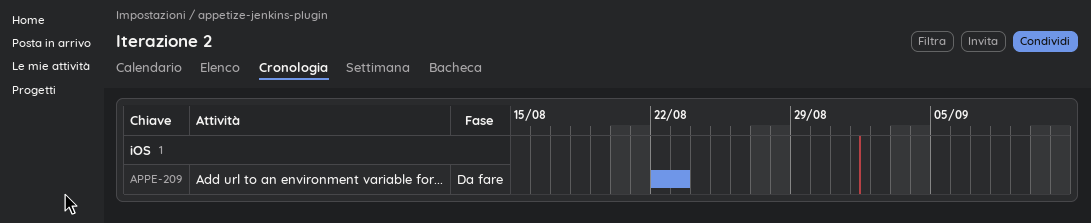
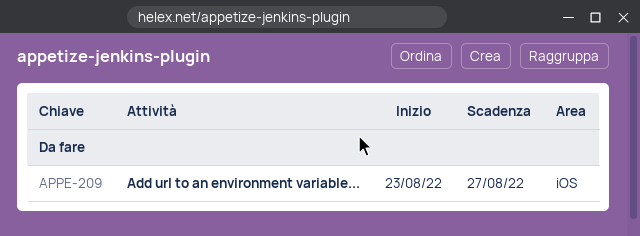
APPE-209, start: Aug 22 -> Aug 23
APPE-209, due: Aug 23 -> Aug 27

